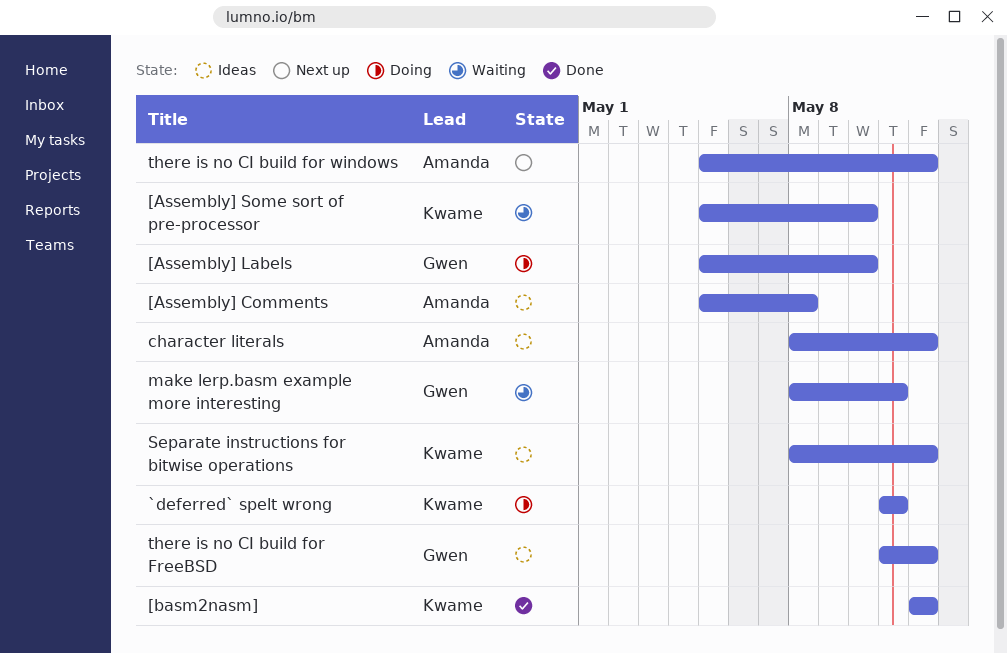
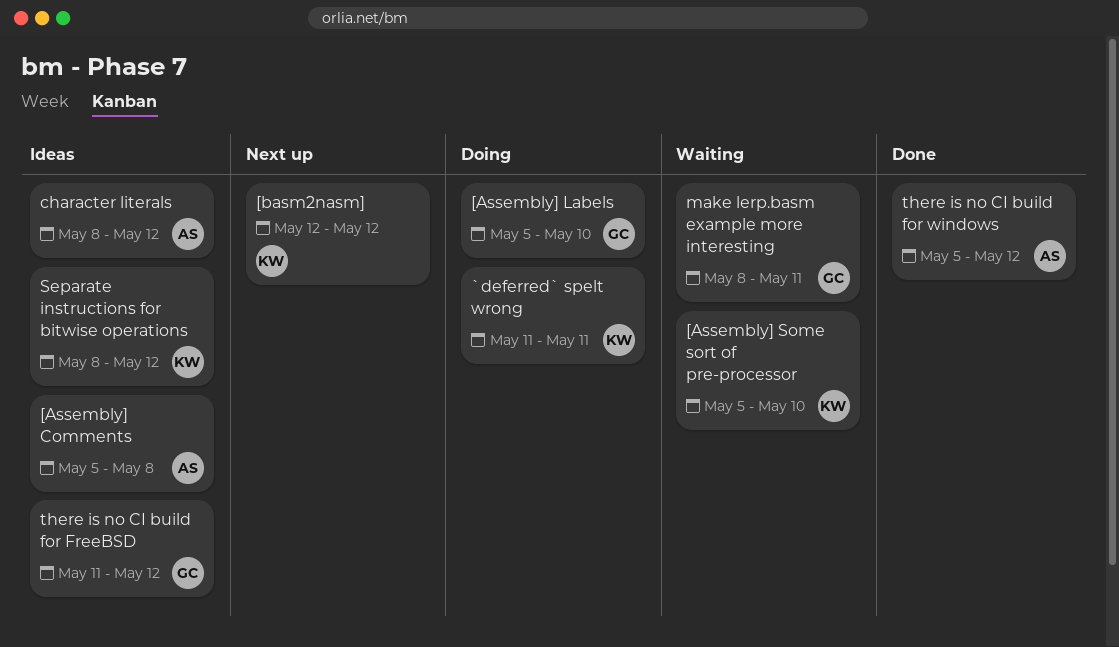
[basm2nasm], status: Done -> Next up
there is no CI build for windows, status: Next up -> Done

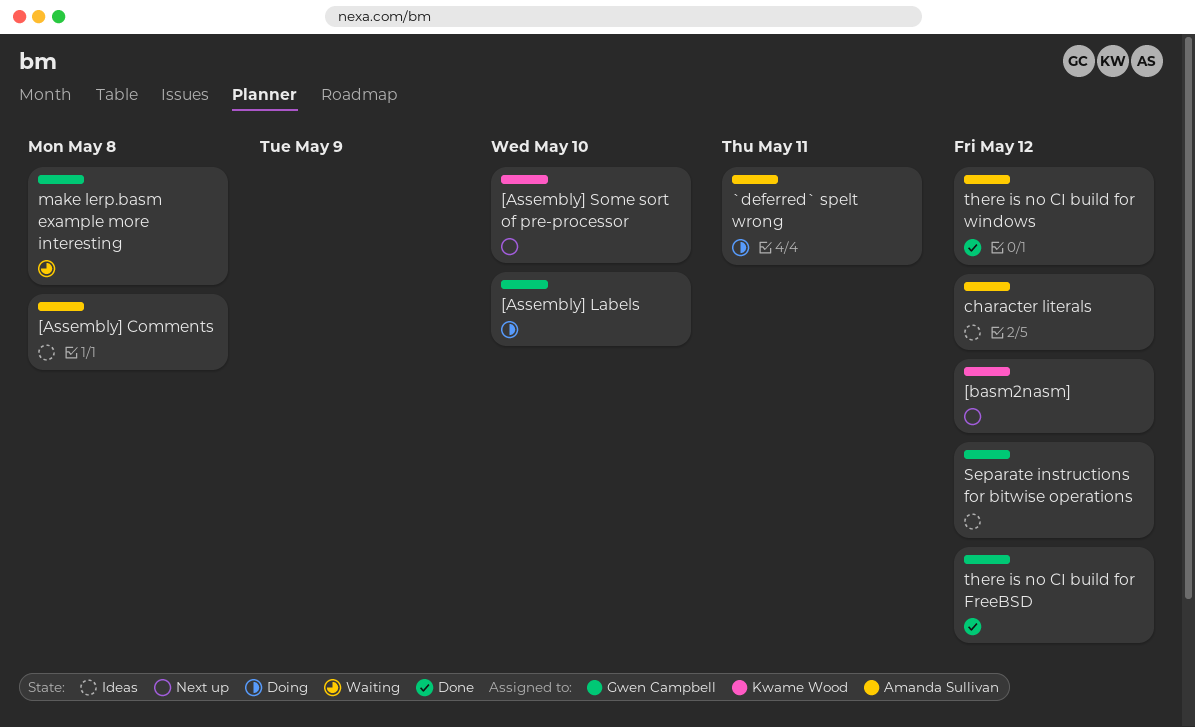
[Assembly] Some sort of pre-processor, status: Waiting -> Next up
`deferred` spelt wrong, owner: Kwame Wood -> Amanda Sullivan
make lerp.basm example more interesting, due: May 11 -> May 8
Separate instructions for bitwise operations, owner: Kwame Wood -> Gwen Campbell
there is no CI build for FreeBSD, status: Ideas -> Done

